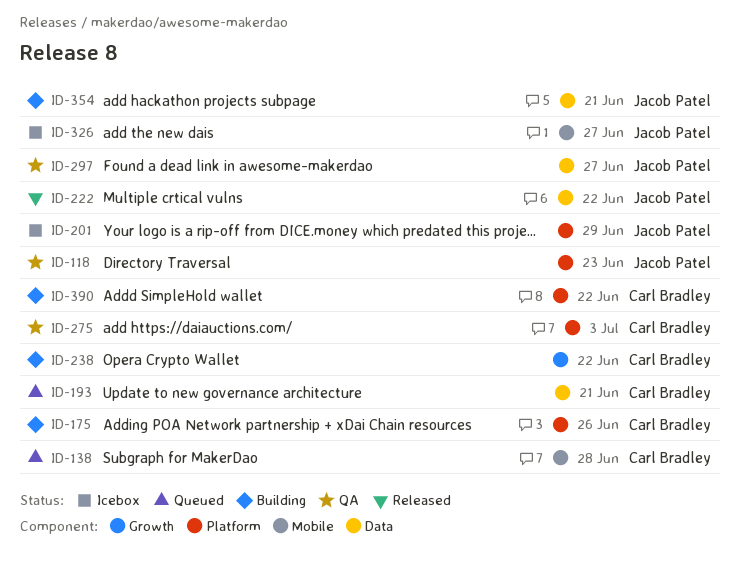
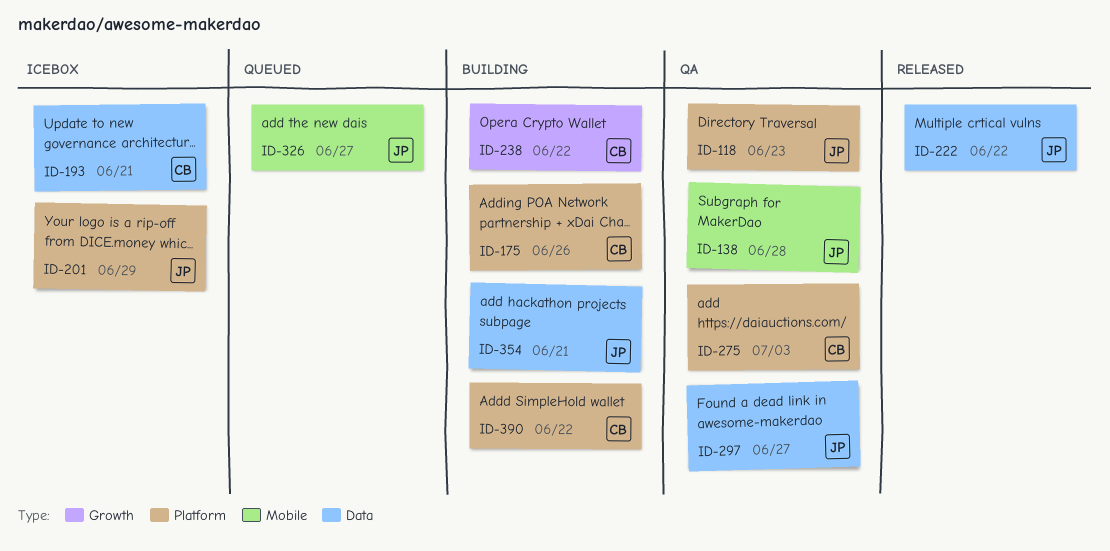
ID-138, status: Queued -> QA
ID-138, owner: Carl Bradley -> Jacob Patel
ID-193, status: Queued -> Icebox
ID-326, status: Icebox -> Queued

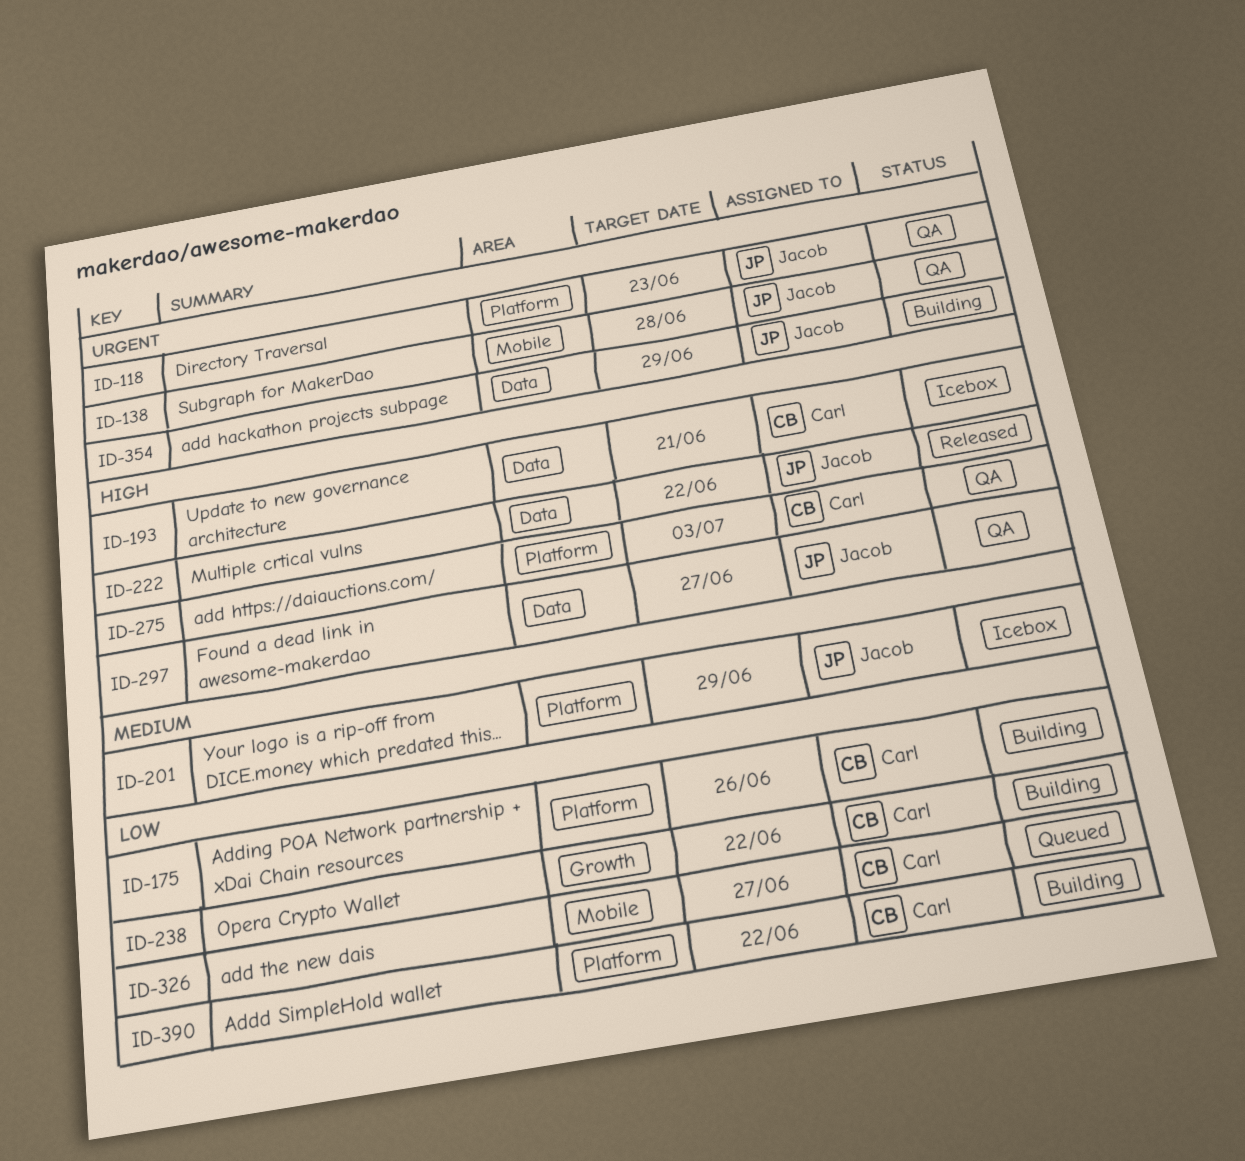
ID-326, owner: Jacob -> Carl
ID-354, due: Jun 21 -> Jun 29

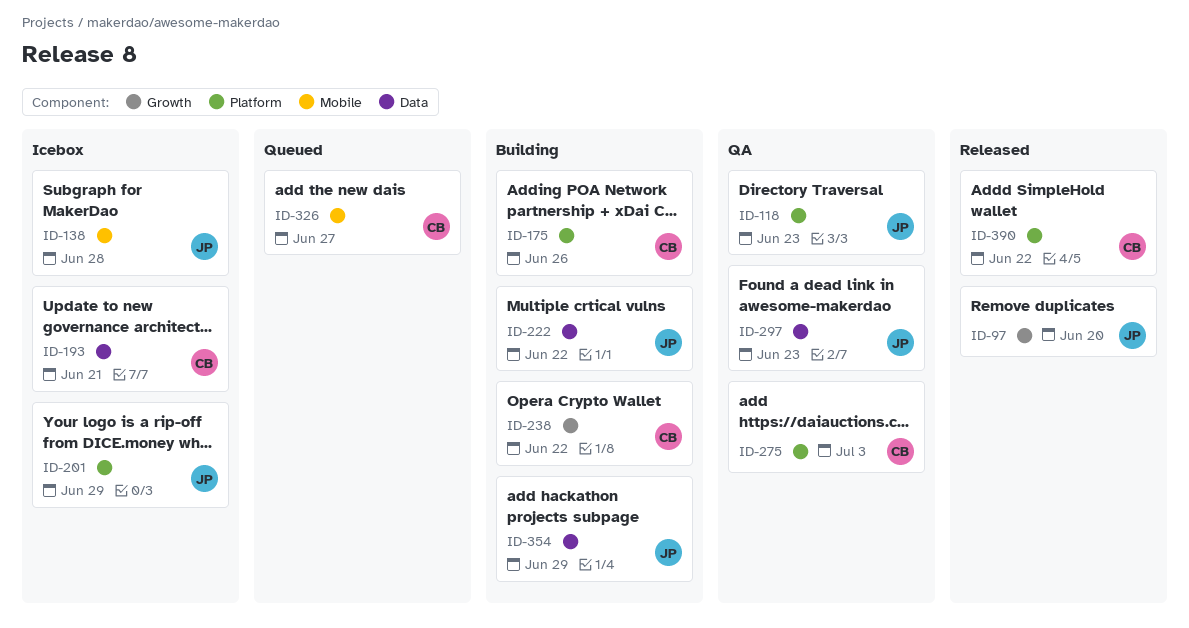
ID-97: none -> present
ID-138, status: QA -> Icebox
ID-222, status: Released -> Building
ID-297, due: Jun 27 -> Jun 23
ID-390, status: Building -> Released

